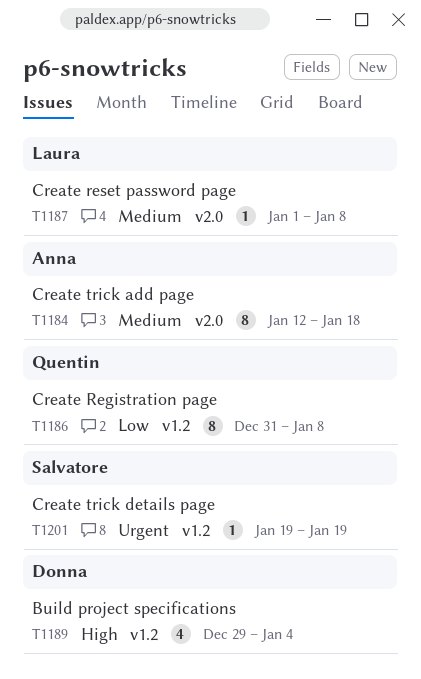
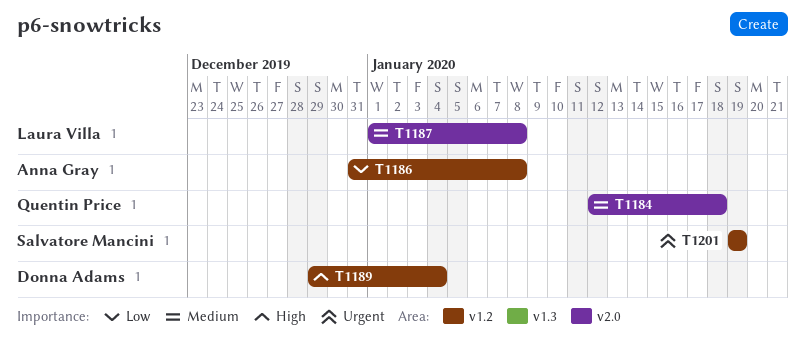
T1184, owner: Anna Gray -> Quentin Price
T1186, owner: Quentin Price -> Anna Gray

